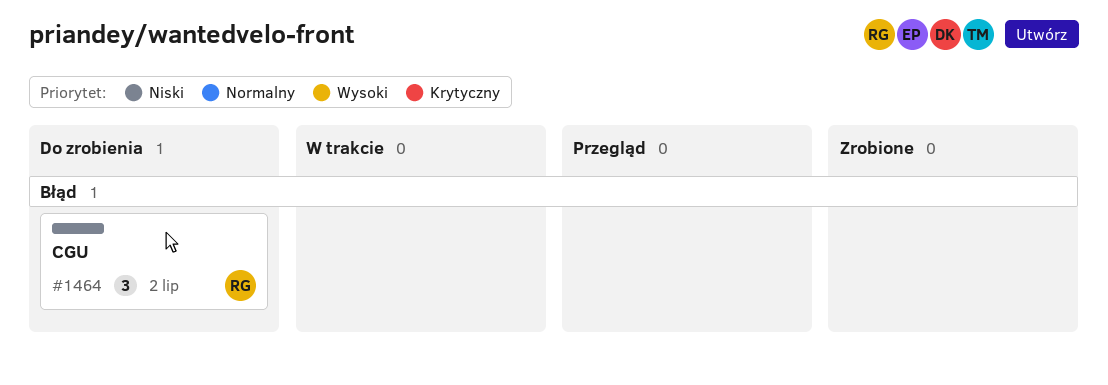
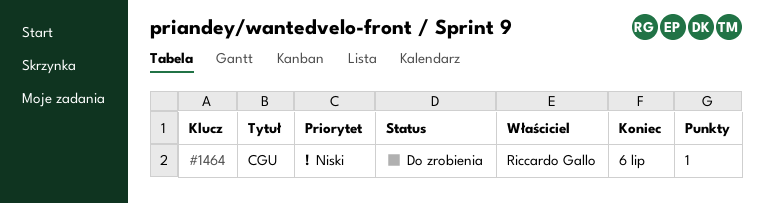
#1464, estimate: 3 -> 1
#1464, due: Jul 2 -> Jul 6

